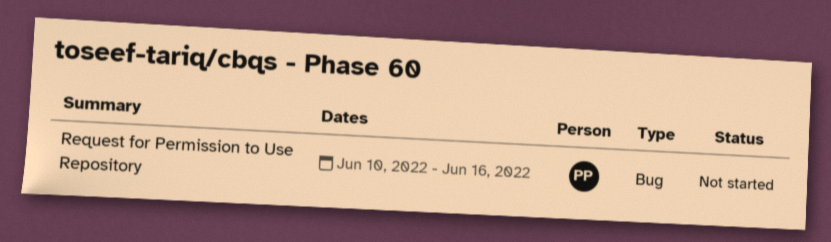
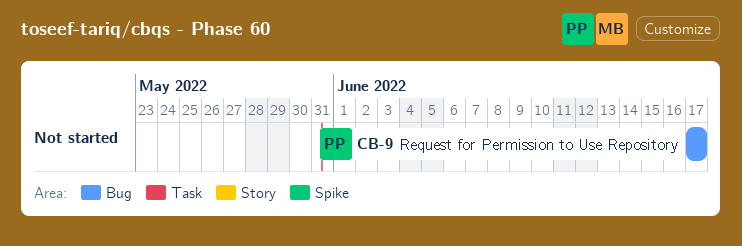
Request for Permission to Use Repository, start: Jun 10 -> Jun 17
Request for Permission to Use Repository, due: Jun 16 -> Jun 17

